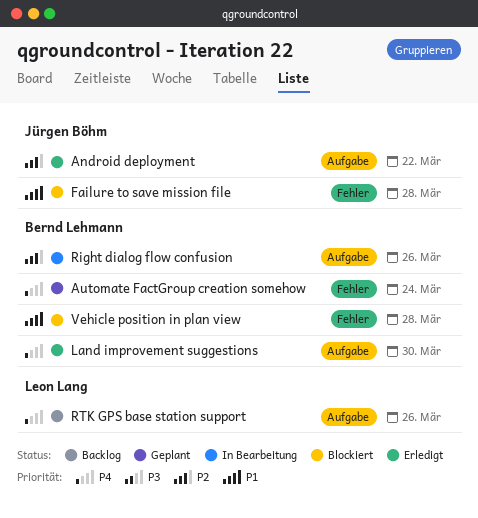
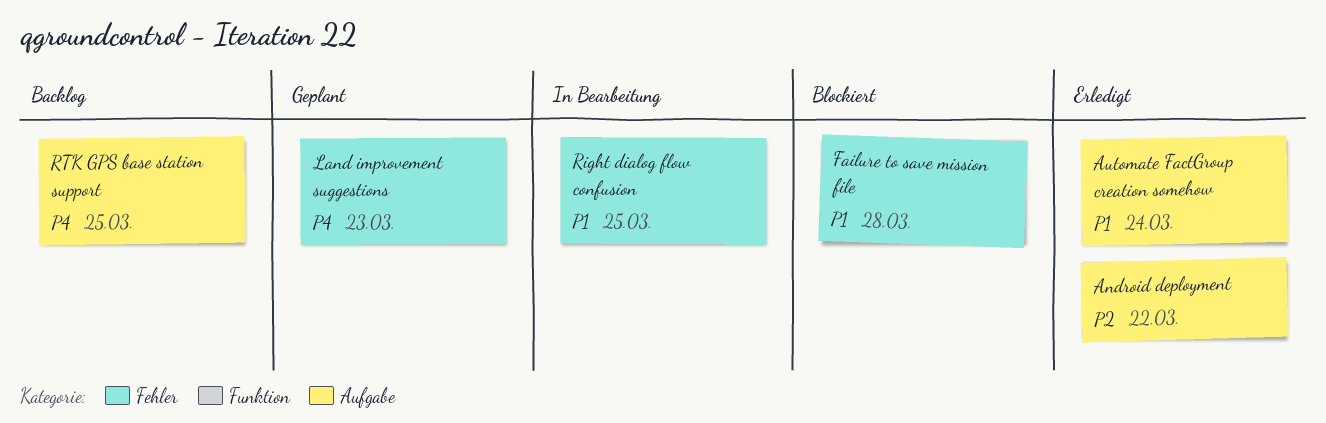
Automate FactGroup creation somehow, status: Geplant -> Erledigt
Automate FactGroup creation somehow, priority: P4 -> P1
Automate FactGroup creation somehow, label: Fehler -> Aufgabe
Land improvement suggestions, status: Erledigt -> Geplant
Land improvement suggestions, label: Aufgabe -> Fehler
Land improvement suggestions, due: Mar 30 -> Mar 23
Right dialog flow confusion, priority: P2 -> P1
Right dialog flow confusion, label: Aufgabe -> Fehler
Right dialog flow confusion, due: Mar 26 -> Mar 25
RTK GPS base station support, due: Mar 26 -> Mar 25
Vehicle position in plan view: present -> none

